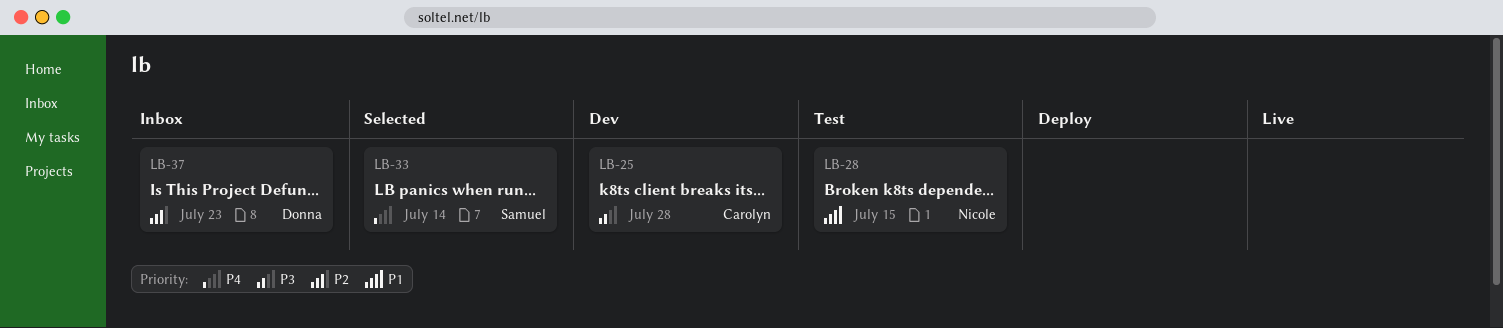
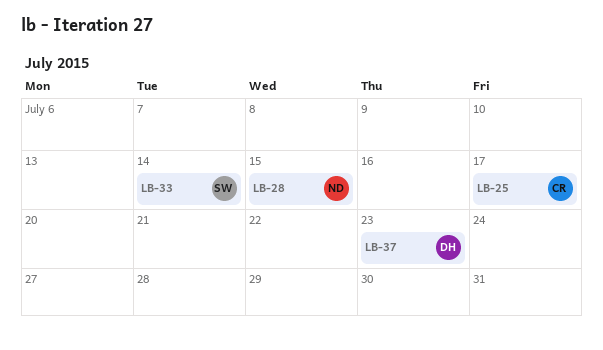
LB-25, due: Jul 28 -> Jul 17

